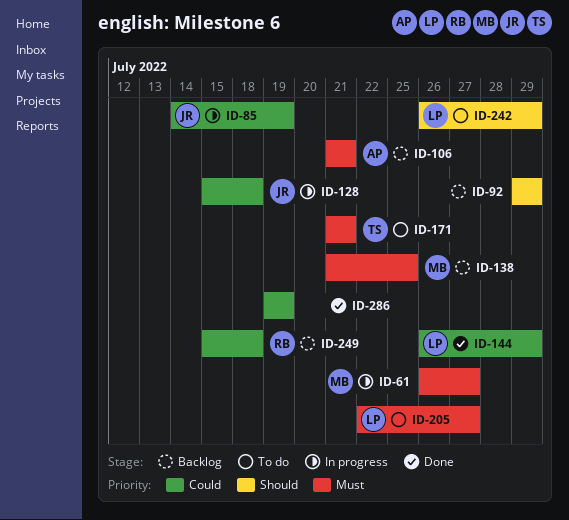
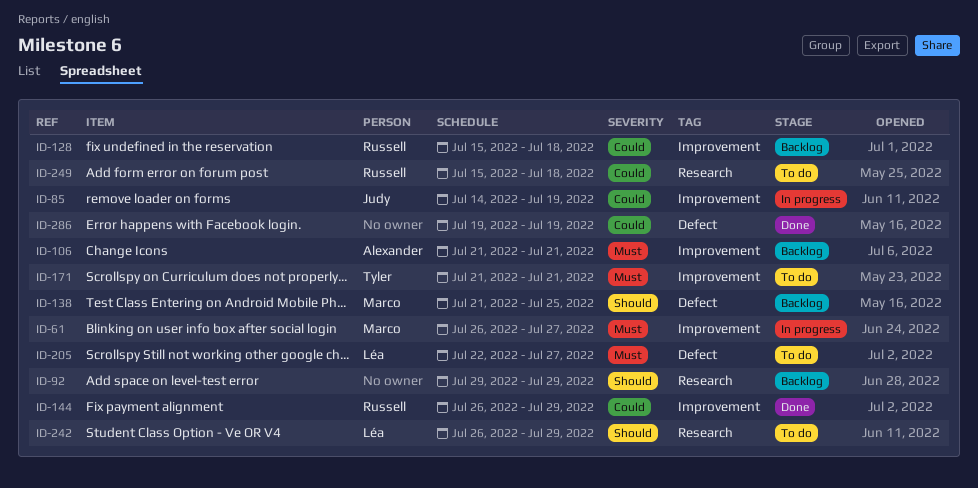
ID-128, status: In progress -> Backlog
ID-128, owner: Judy -> Russell
ID-138, priority: Must -> Should
ID-144, owner: Léa -> Russell
ID-249, status: Backlog -> To do

